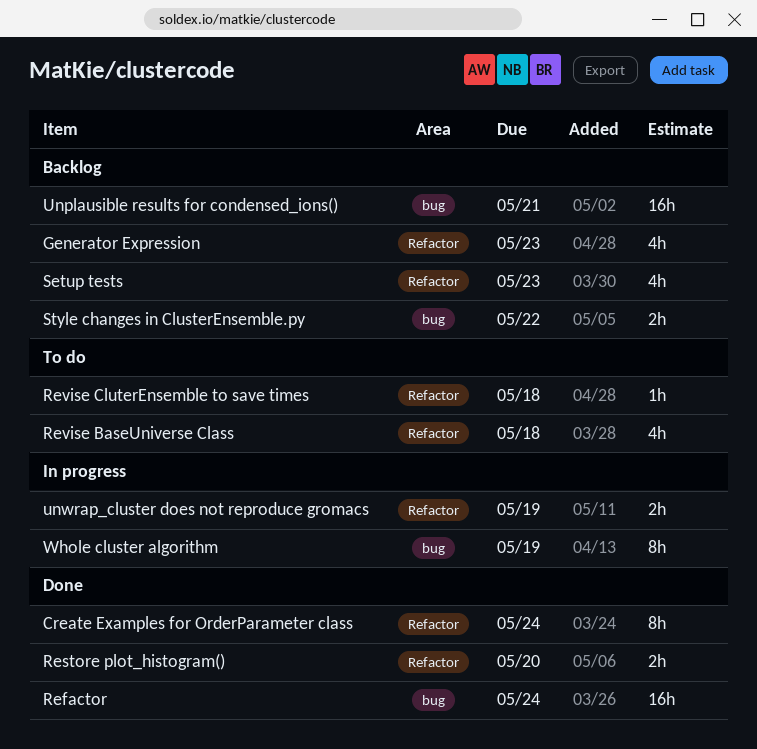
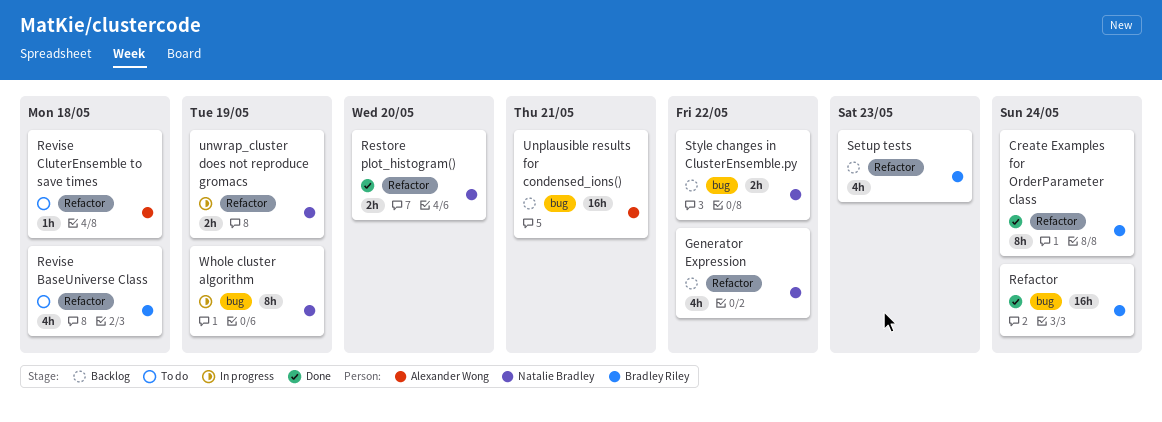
Generator Expression, due: May 23 -> May 22

